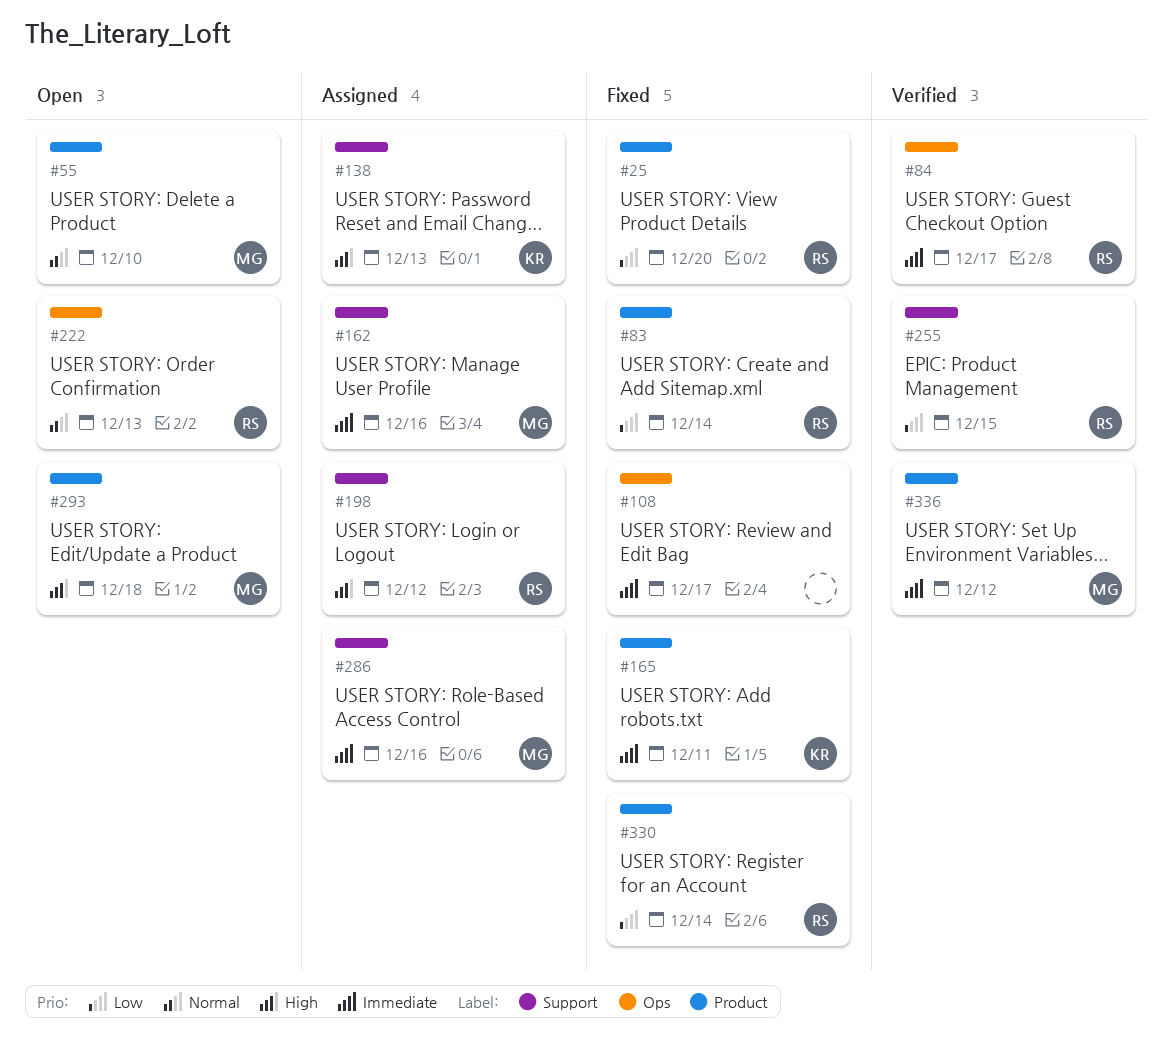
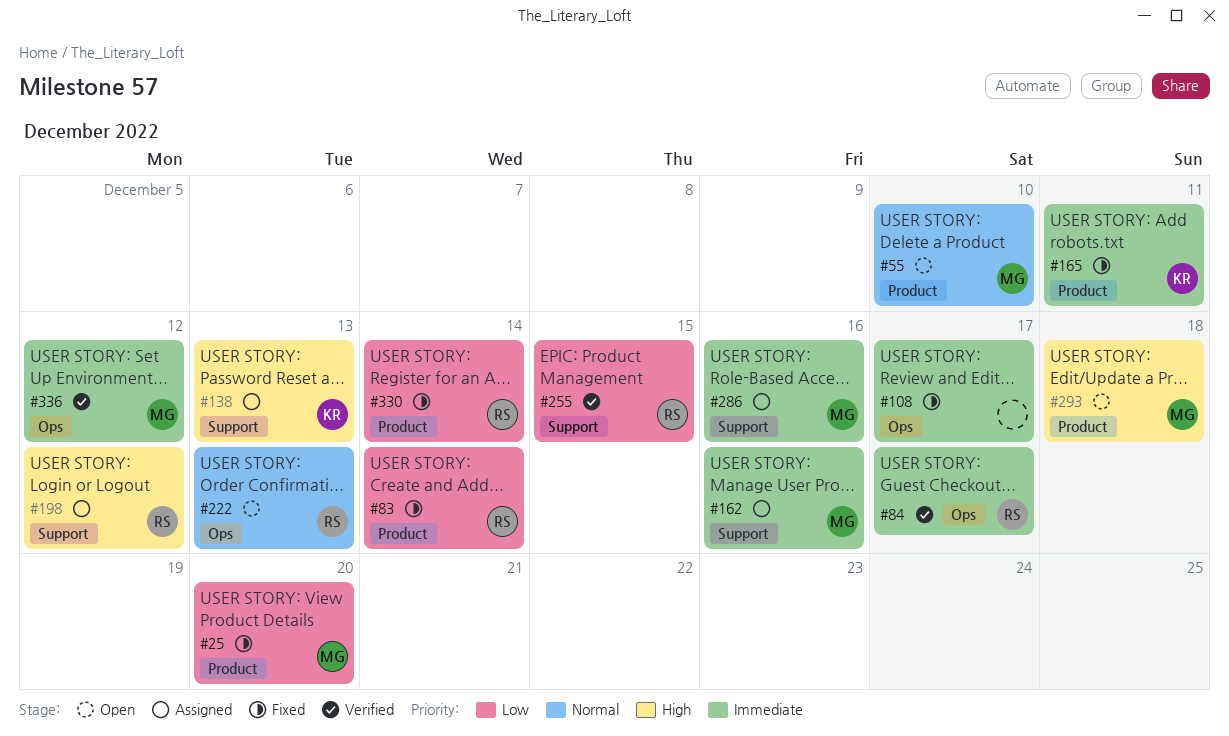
#25, owner: RS -> MG
#336, label: Product -> Ops

